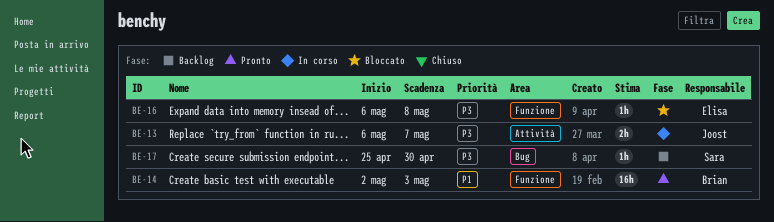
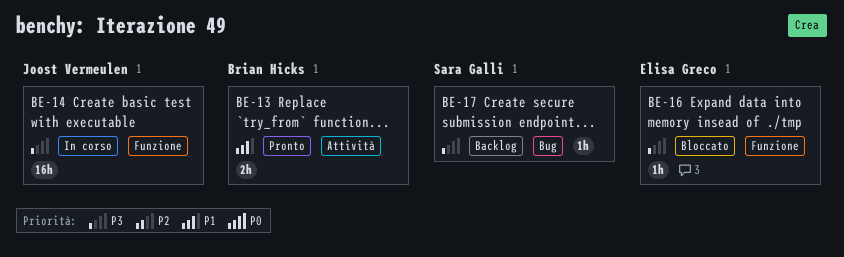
BE-13, status: In corso -> Pronto
BE-13, owner: Joost Vermeulen -> Brian Hicks
BE-13, priority: P3 -> P1
BE-14, status: Pronto -> In corso
BE-14, owner: Brian Hicks -> Joost Vermeulen
BE-14, priority: P1 -> P3

